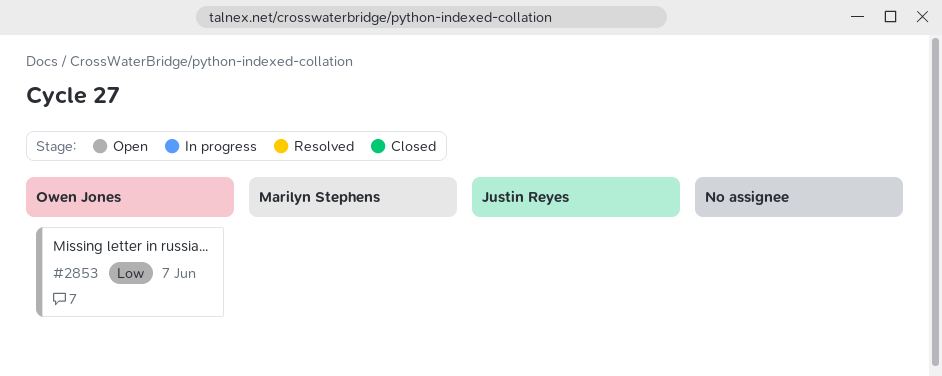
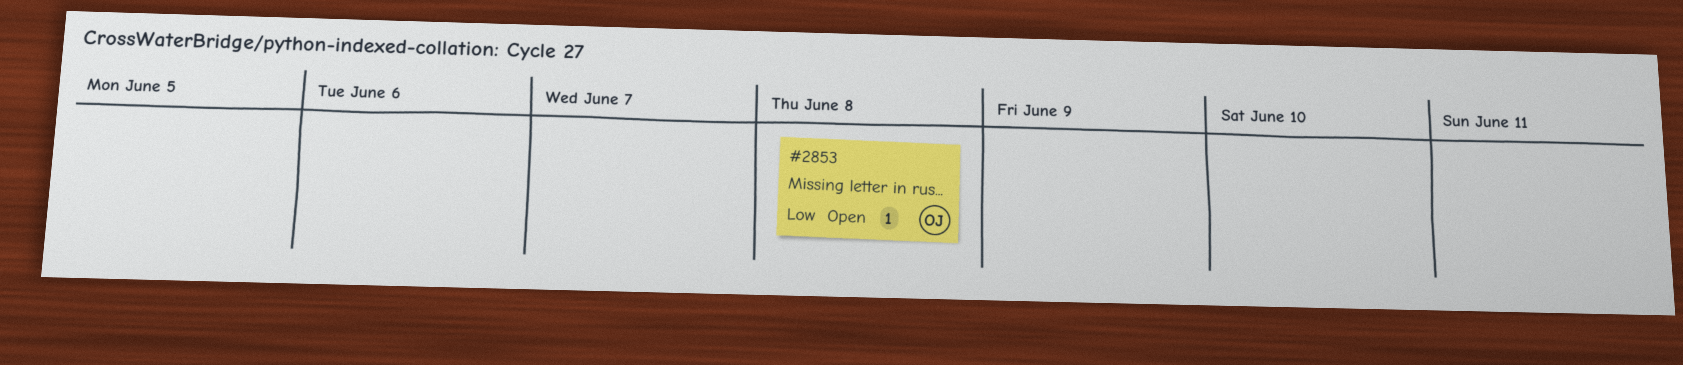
#2853, due: Jun 7 -> Jun 8

